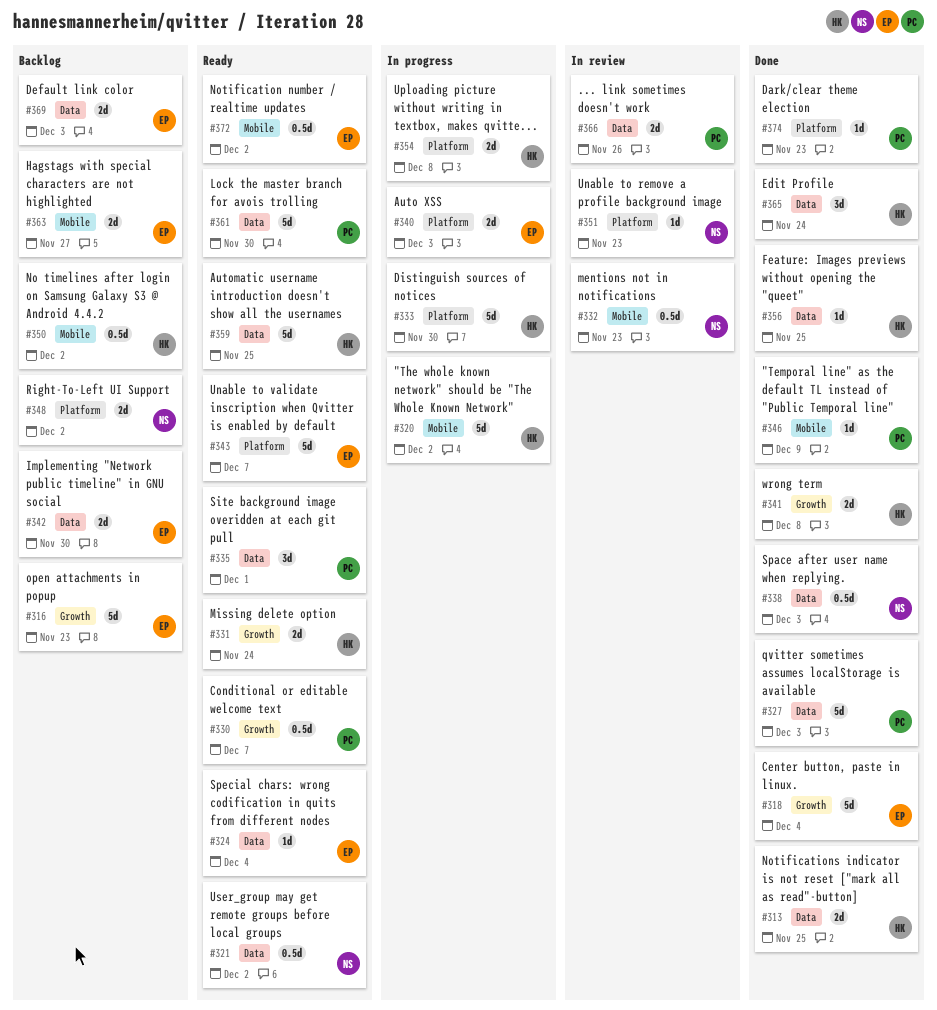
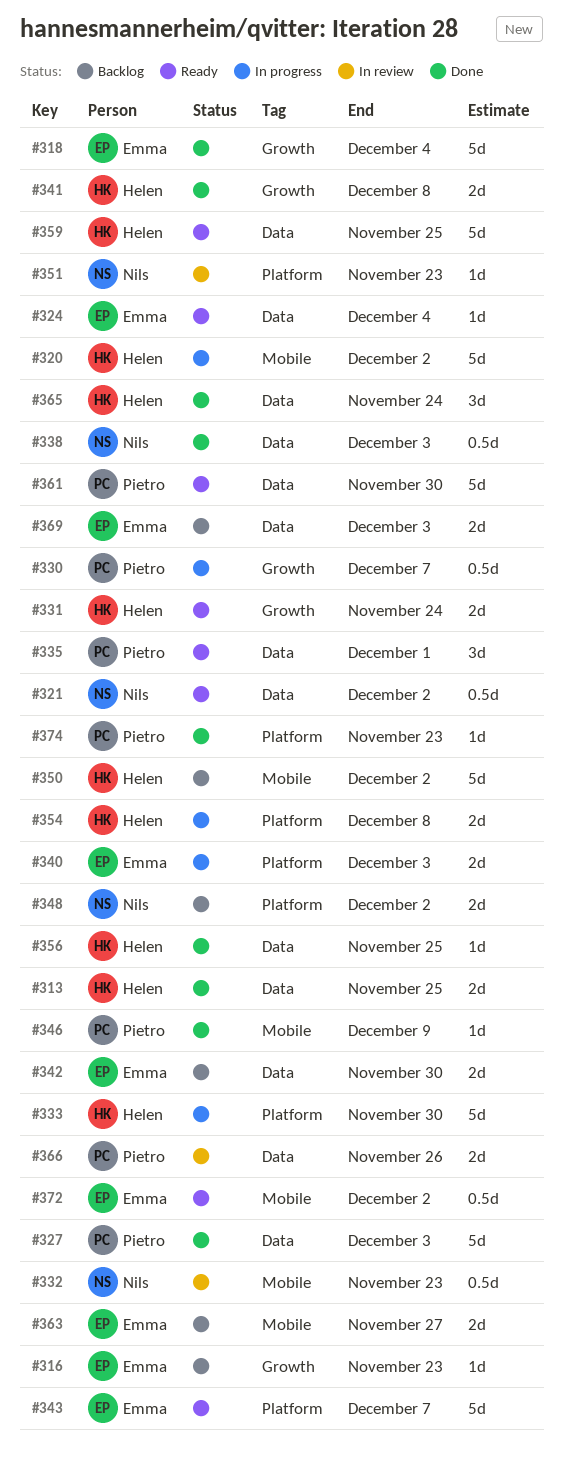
#316, estimate: 5d -> 1d
#330, status: Ready -> In progress
#350, estimate: 0.5d -> 5d

